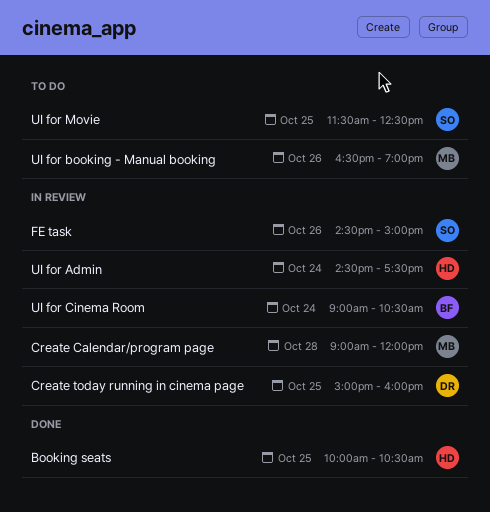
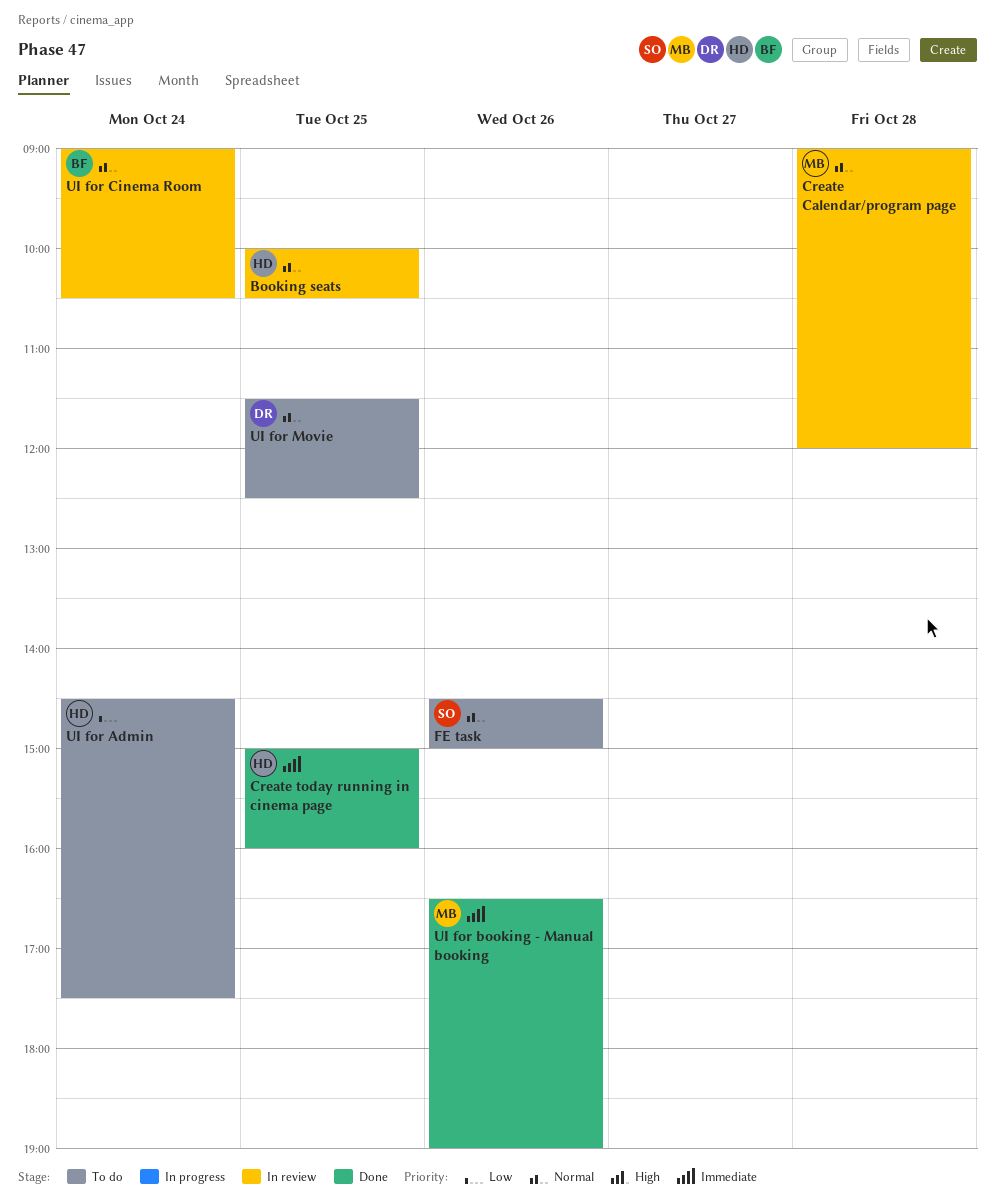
Booking seats, status: Done -> In review
Create today running in cinema page, status: In review -> Done
Create today running in cinema page, owner: DR -> HD
FE task, status: In review -> To do
UI for Admin, status: In review -> To do
UI for booking - Manual booking, status: To do -> Done
UI for Movie, owner: SO -> DR

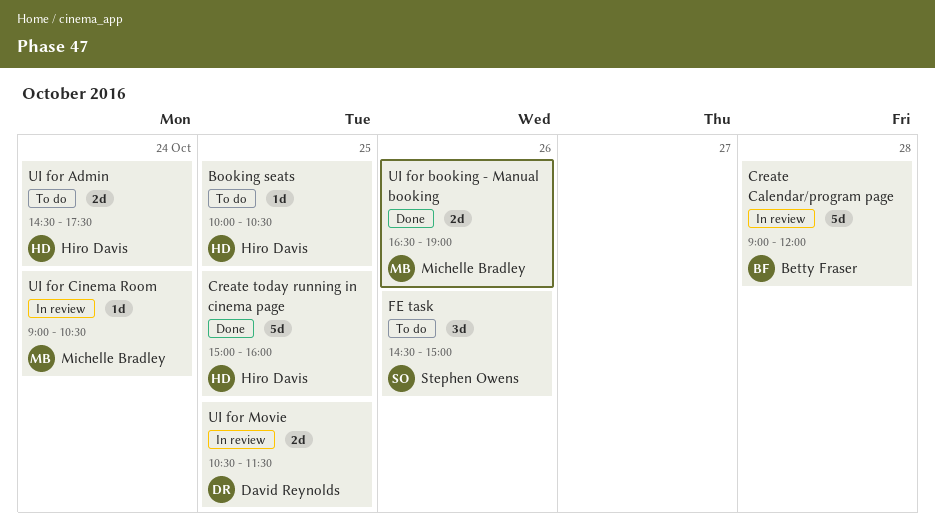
Booking seats, status: In review -> To do
Create Calendar/program page, owner: Michelle Bradley -> Betty Fraser
UI for Cinema Room, owner: Betty Fraser -> Michelle Bradley
UI for Movie, status: To do -> In review
UI for Movie, begins: 11:30 -> 10:30
UI for Movie, ends: 12:30 -> 11:30

